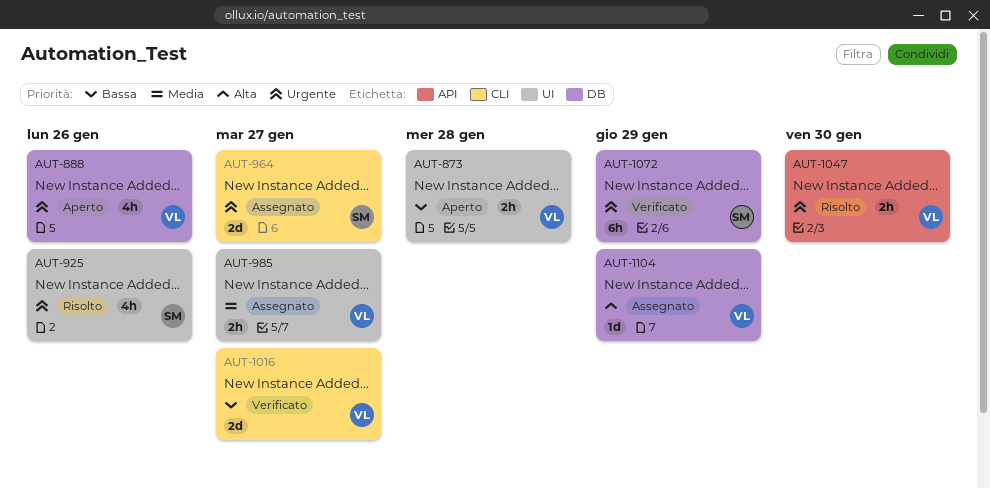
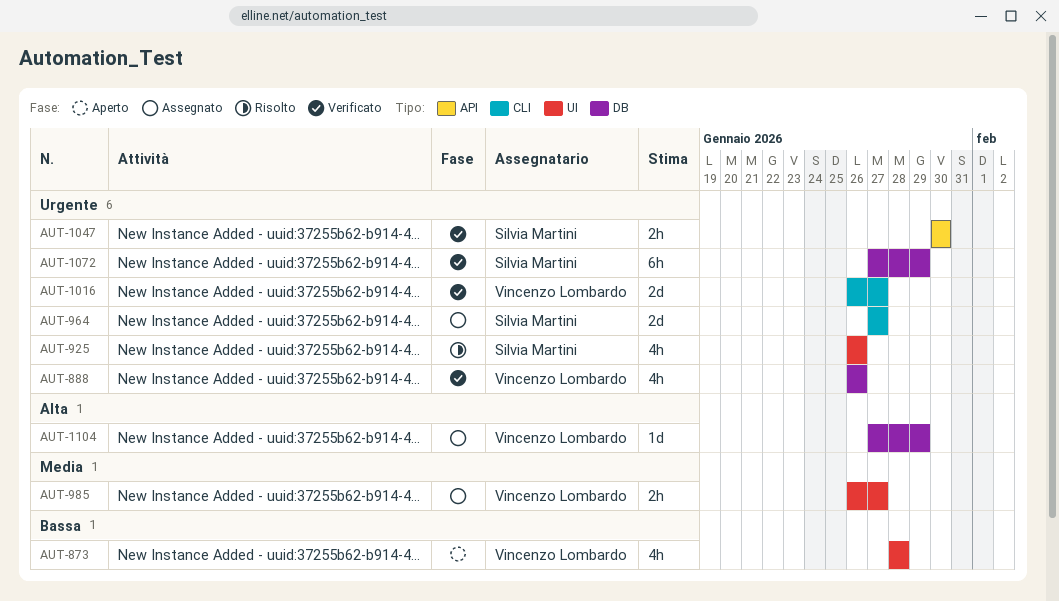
AUT-873, estimate: 2h -> 4h
AUT-888, status: Aperto -> Verificato
AUT-1016, priority: Bassa -> Urgente
AUT-1047, status: Risolto -> Verificato
AUT-1047, owner: Vincenzo Lombardo -> Silvia Martini

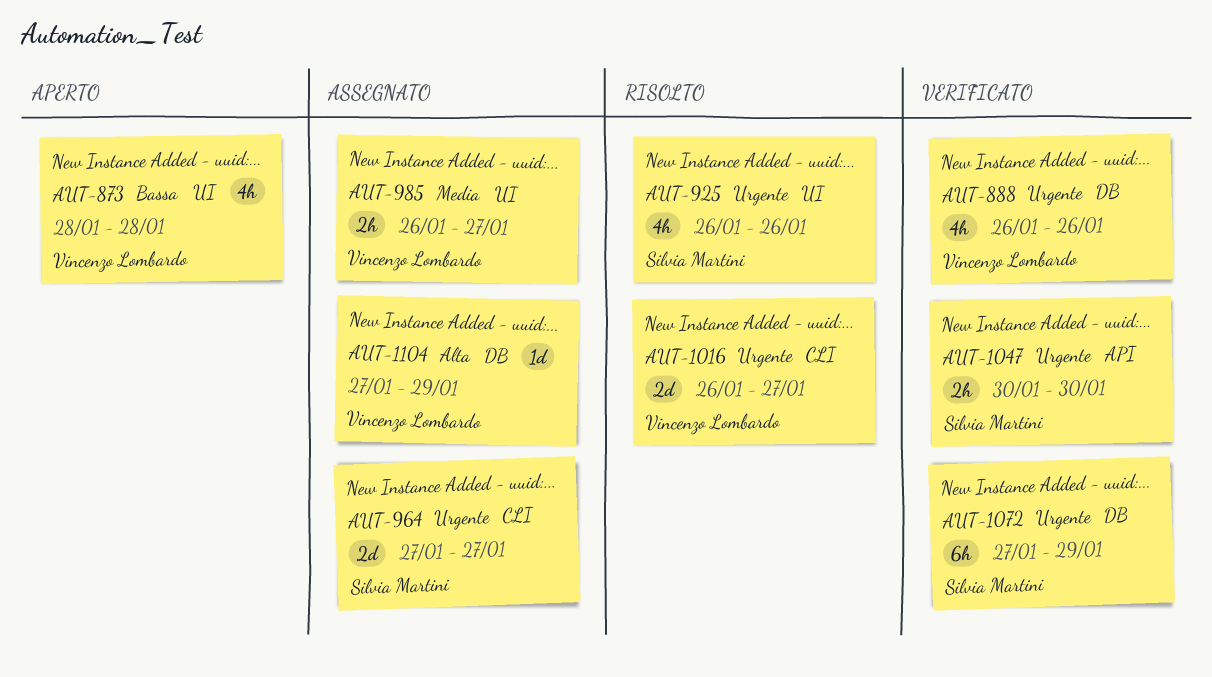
AUT-1016, status: Verificato -> Risolto

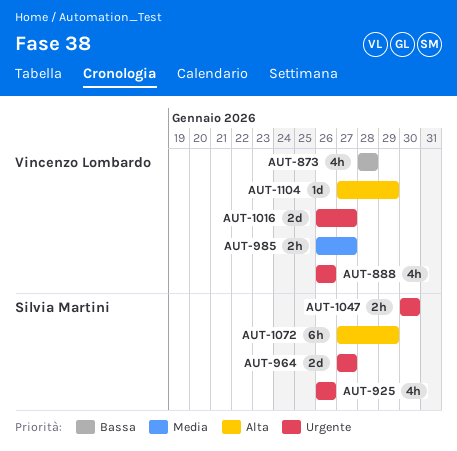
AUT-1072, priority: Urgente -> Alta

